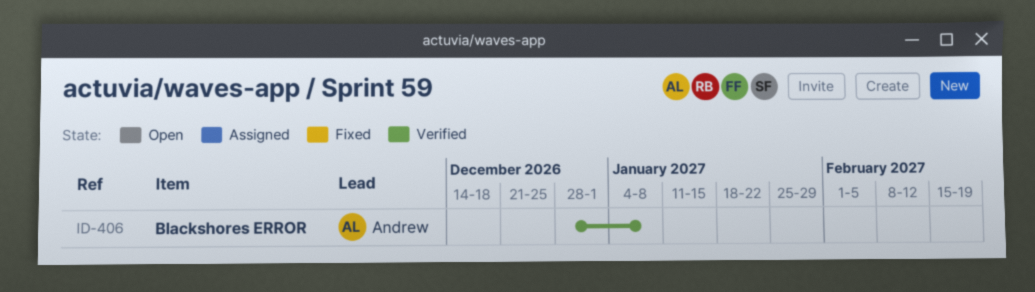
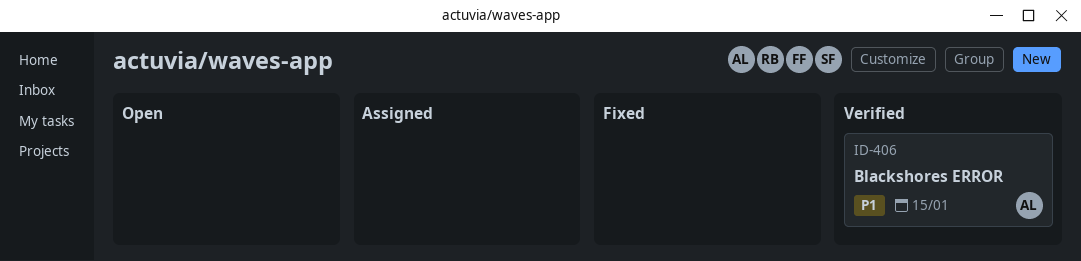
ID-406, due: Jan 8 -> Jan 15

